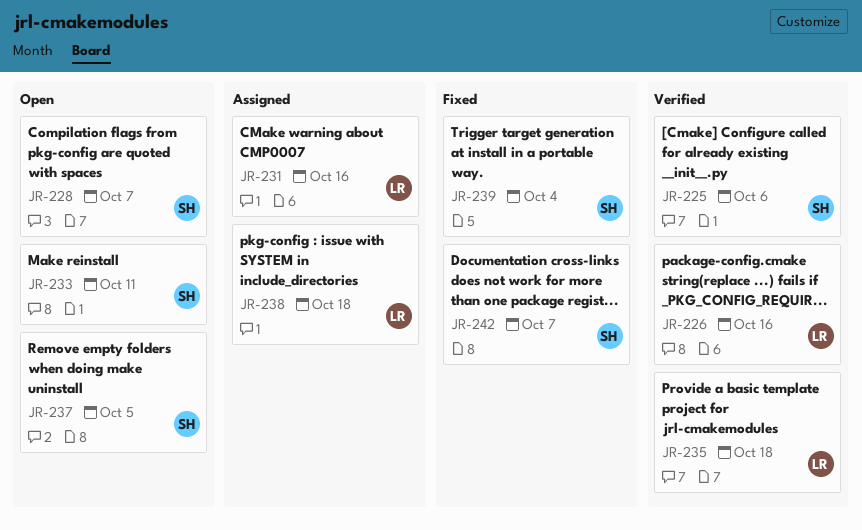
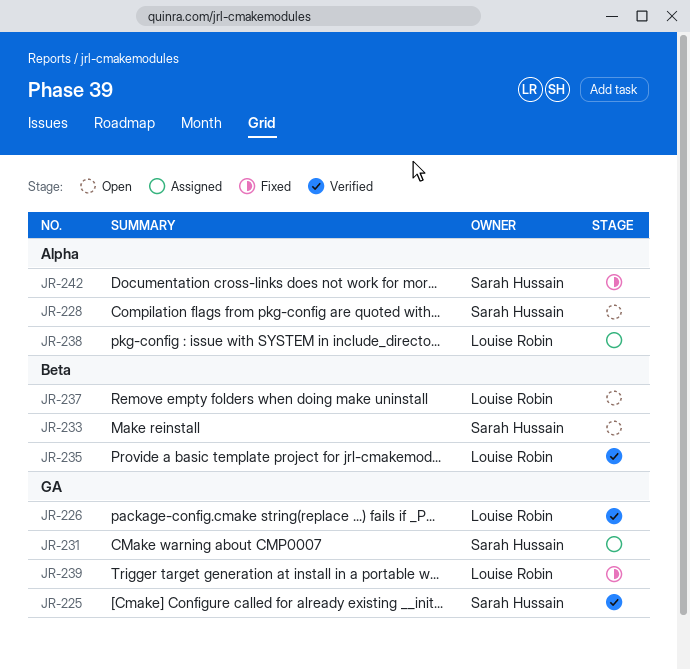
JR-231, owner: Louise Robin -> Sarah Hussain
JR-237, owner: Sarah Hussain -> Louise Robin
JR-239, owner: Sarah Hussain -> Louise Robin

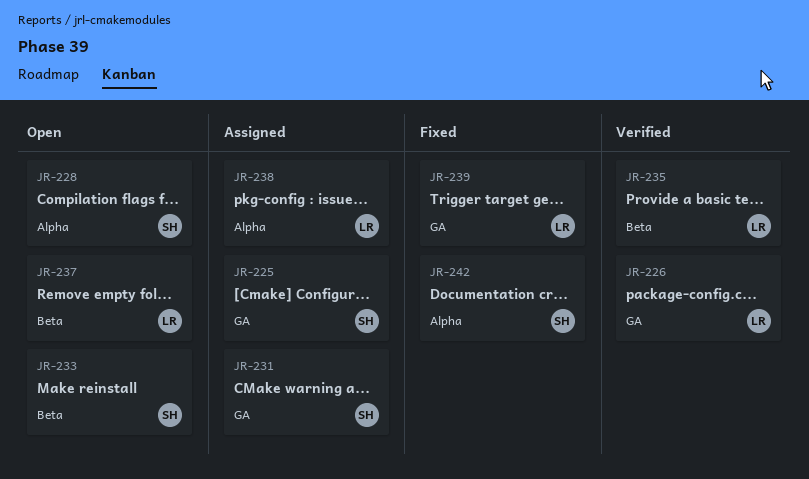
JR-225, status: Verified -> Assigned

